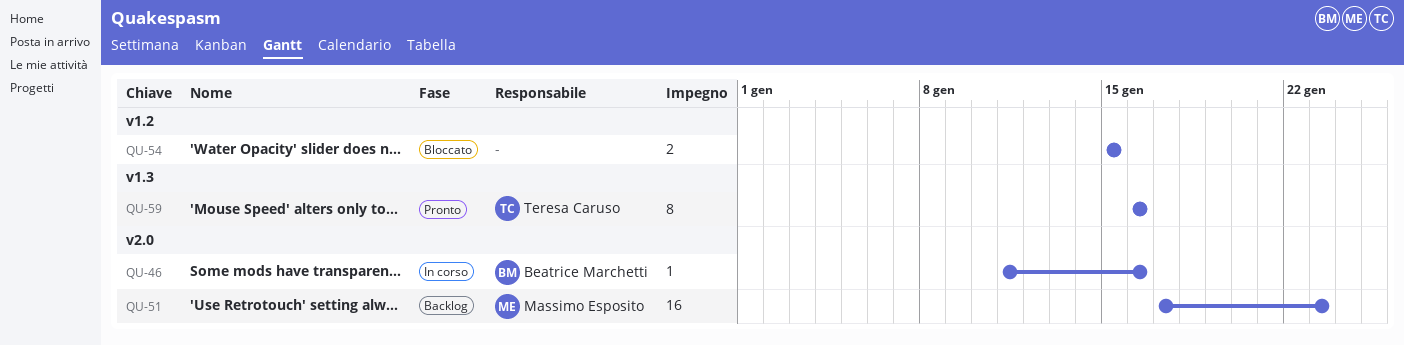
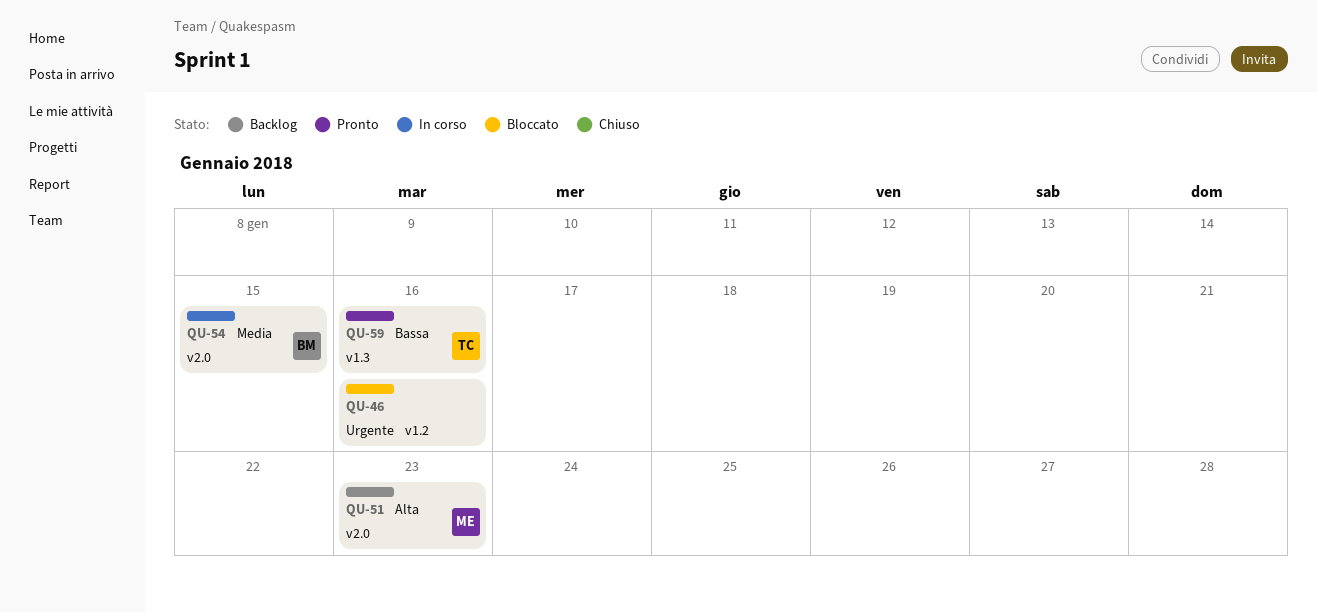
QU-46, status: In corso -> Bloccato
QU-46, owner: Beatrice Marchetti -> none
QU-46, label: v2.0 -> v1.2
QU-54, status: Bloccato -> In corso
QU-54, owner: none -> Beatrice Marchetti
QU-54, label: v1.2 -> v2.0

